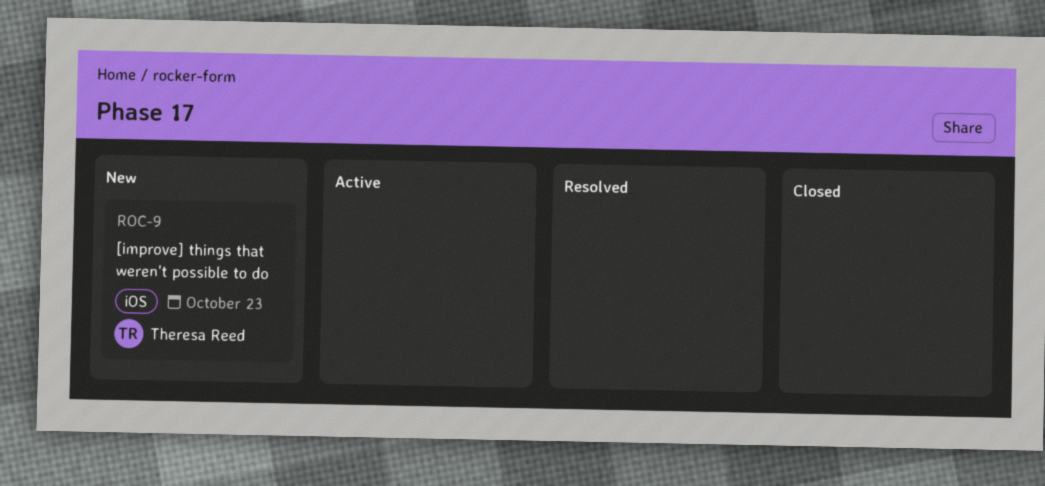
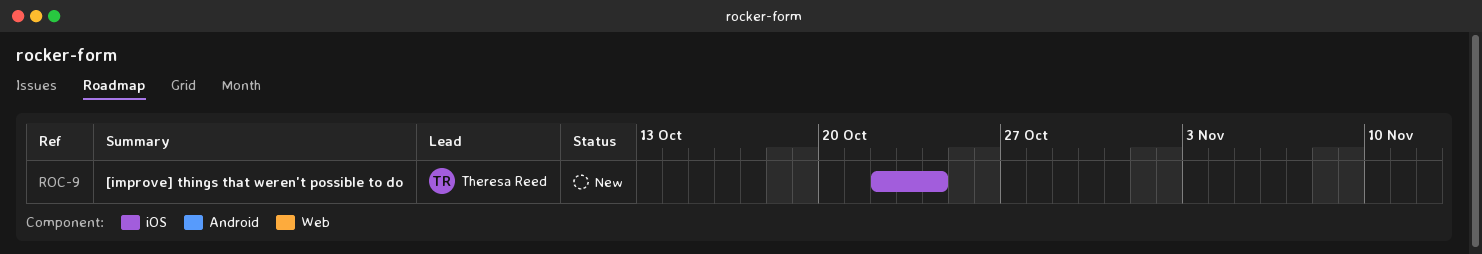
ROC-9, due: Oct 23 -> Oct 24

